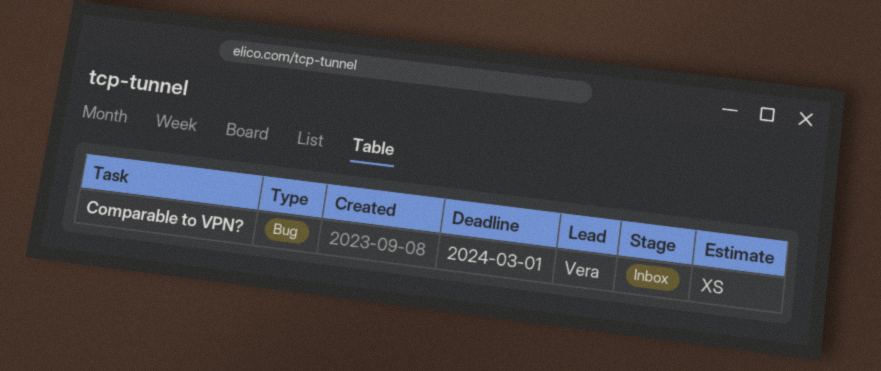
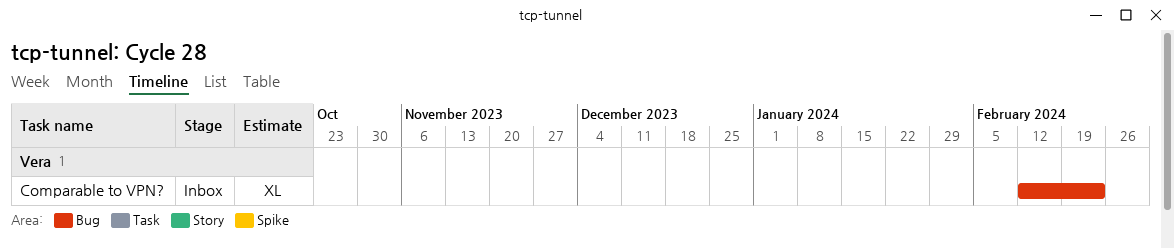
Comparable to VPN?, estimate: XS -> XL
Comparable to VPN?, due: Mar 1 -> Feb 23

